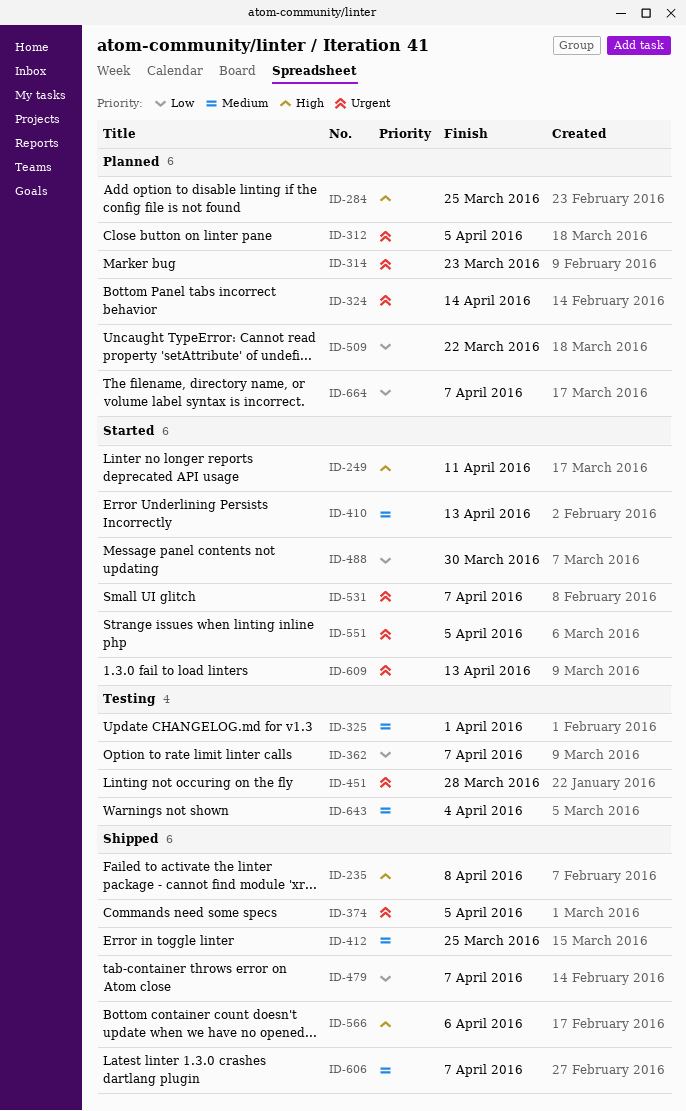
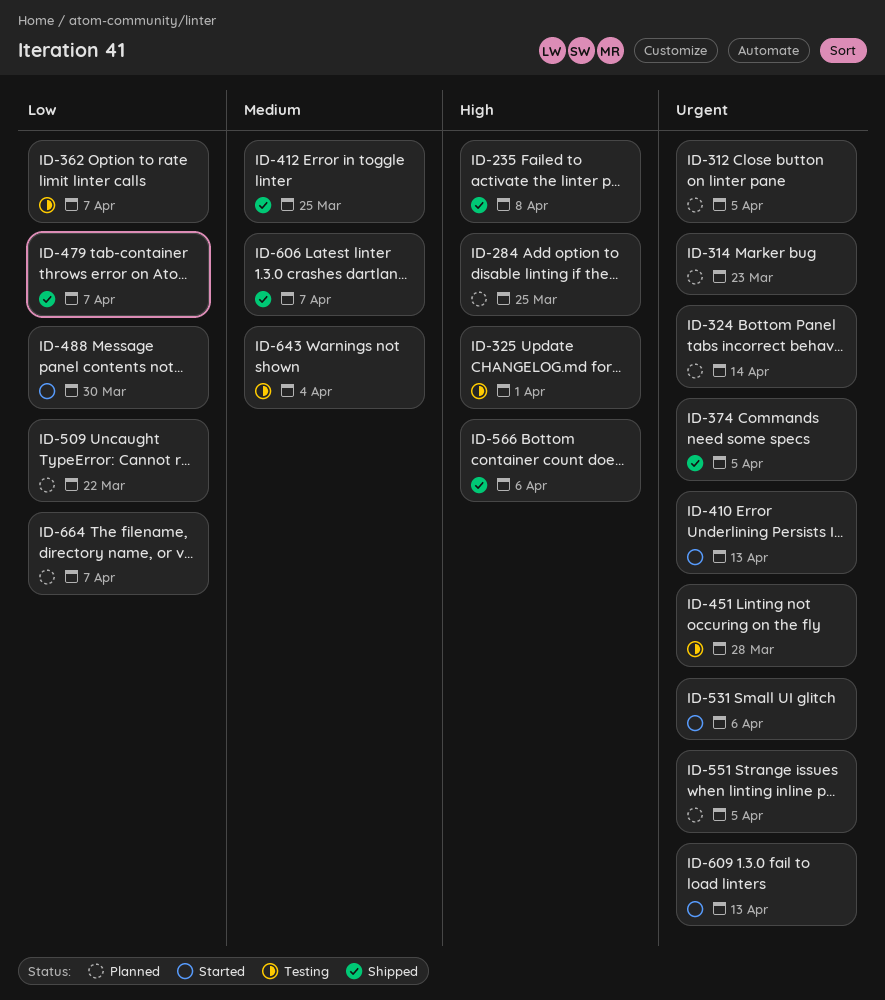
ID-249: present -> none
ID-325, priority: Medium -> High
ID-410, priority: Medium -> Urgent
ID-531, due: Apr 7 -> Apr 6
ID-551, status: Started -> Planned

